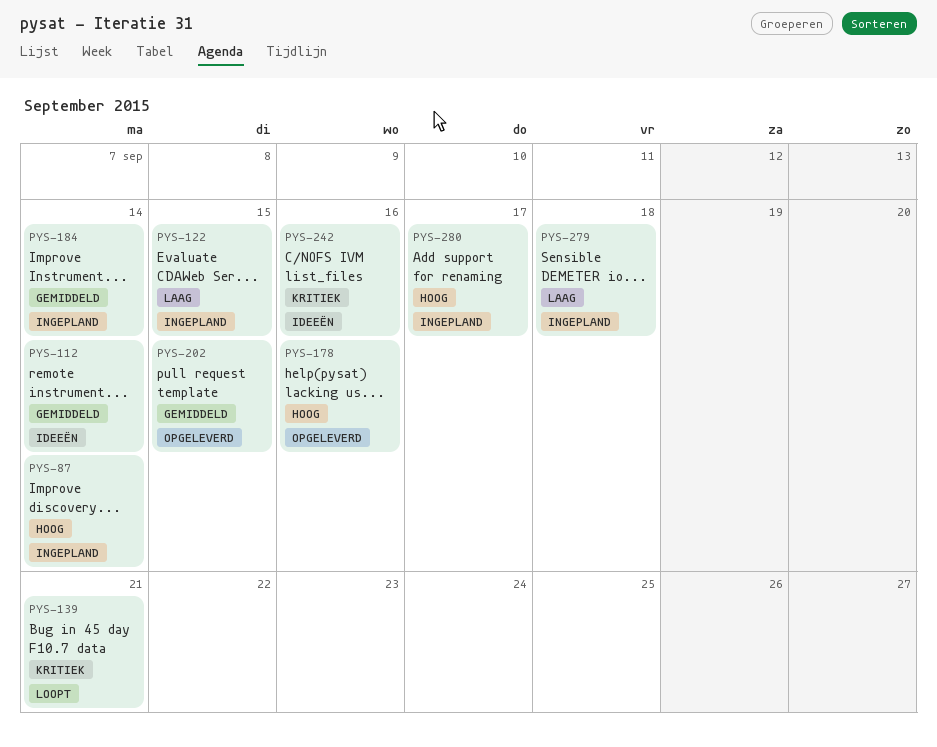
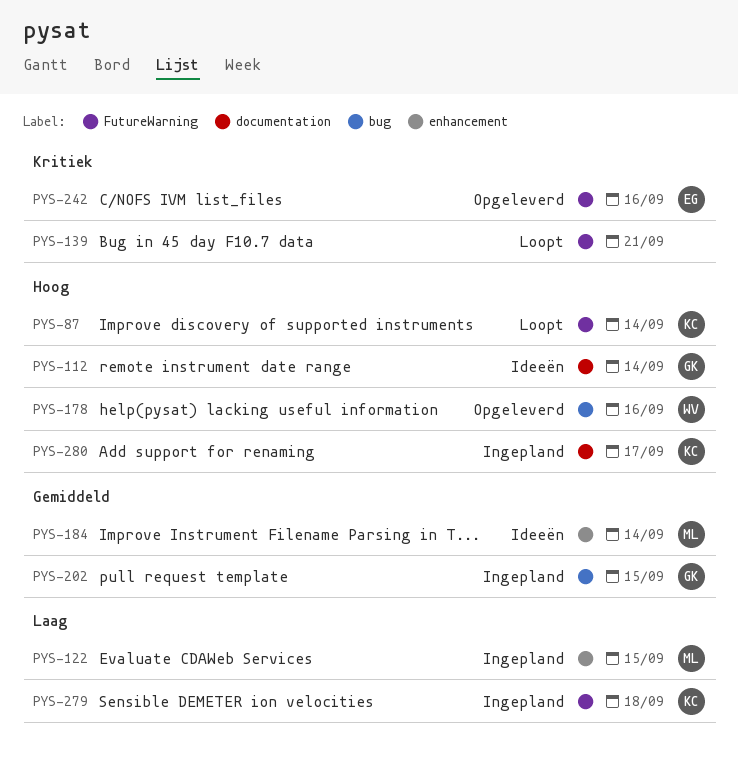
PYS-87, status: Ingepland -> Loopt
PYS-112, priority: Gemiddeld -> Hoog
PYS-184, status: Ingepland -> Ideeën
PYS-202, status: Opgeleverd -> Ingepland
PYS-242, status: Ideeën -> Opgeleverd

